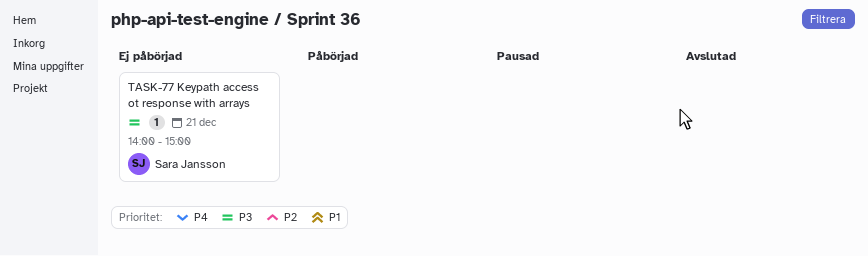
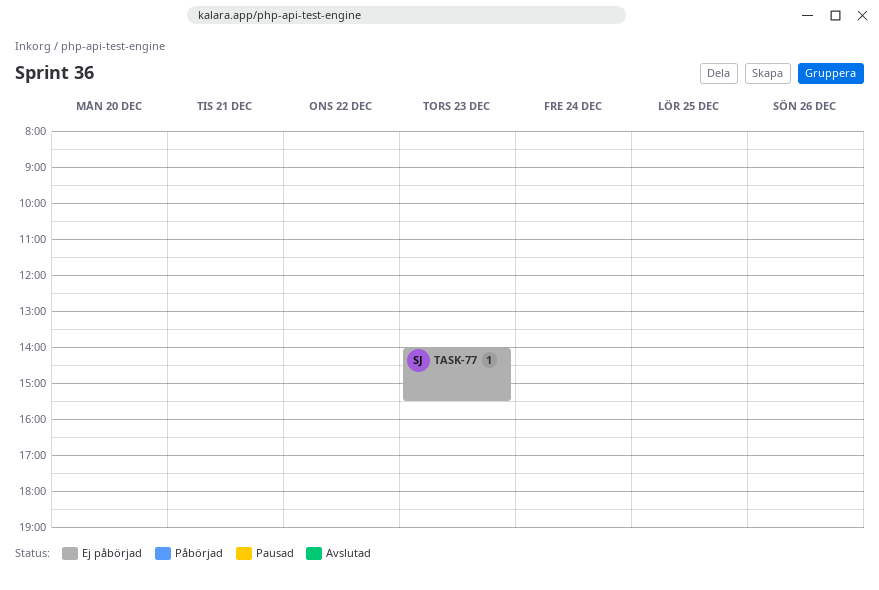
TASK-77, day: Dec 21 -> Dec 23
TASK-77, ends: 15:00 -> 15:30

